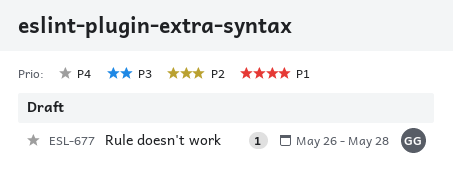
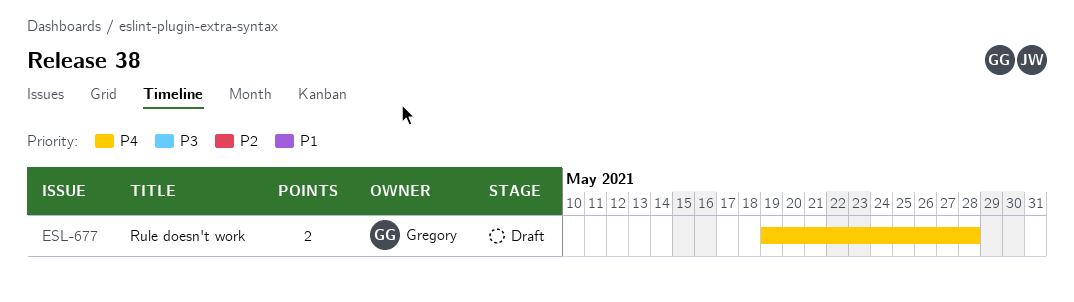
ESL-677, estimate: 1 -> 2
ESL-677, start: May 26 -> May 19

